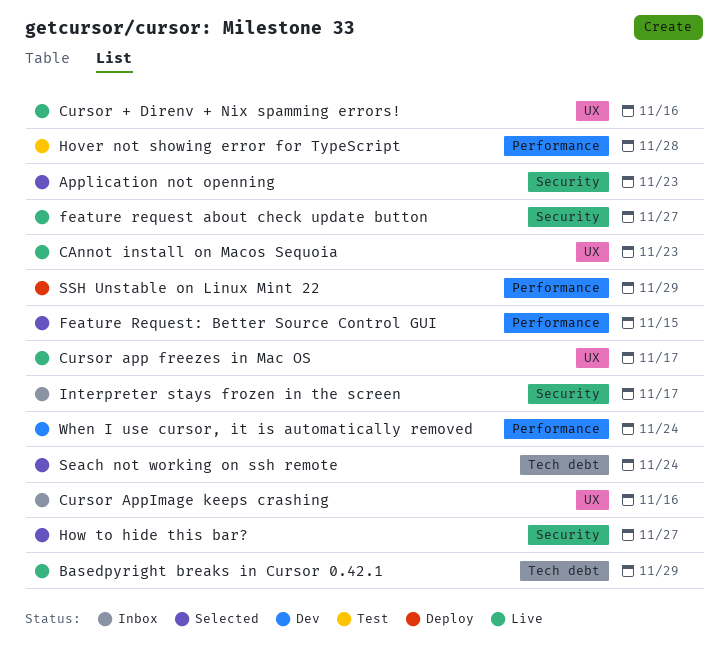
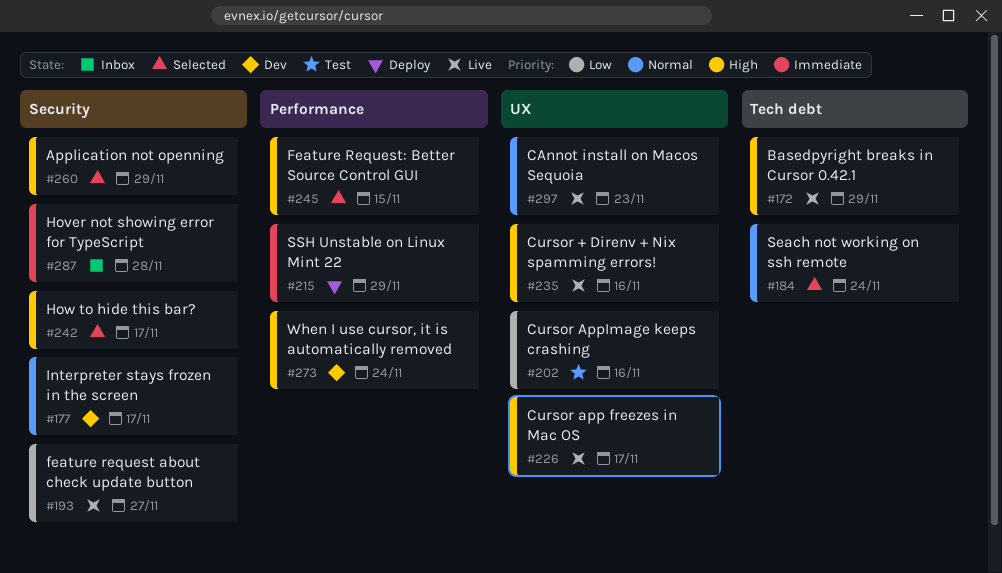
Application not openning, due: Nov 23 -> Nov 29
Cursor AppImage keeps crashing, status: Inbox -> Test
Hover not showing error for TypeScript, status: Test -> Inbox
Hover not showing error for TypeScript, label: Performance -> Security
How to hide this bar?, due: Nov 27 -> Nov 17
Interpreter stays frozen in the screen, status: Inbox -> Dev

